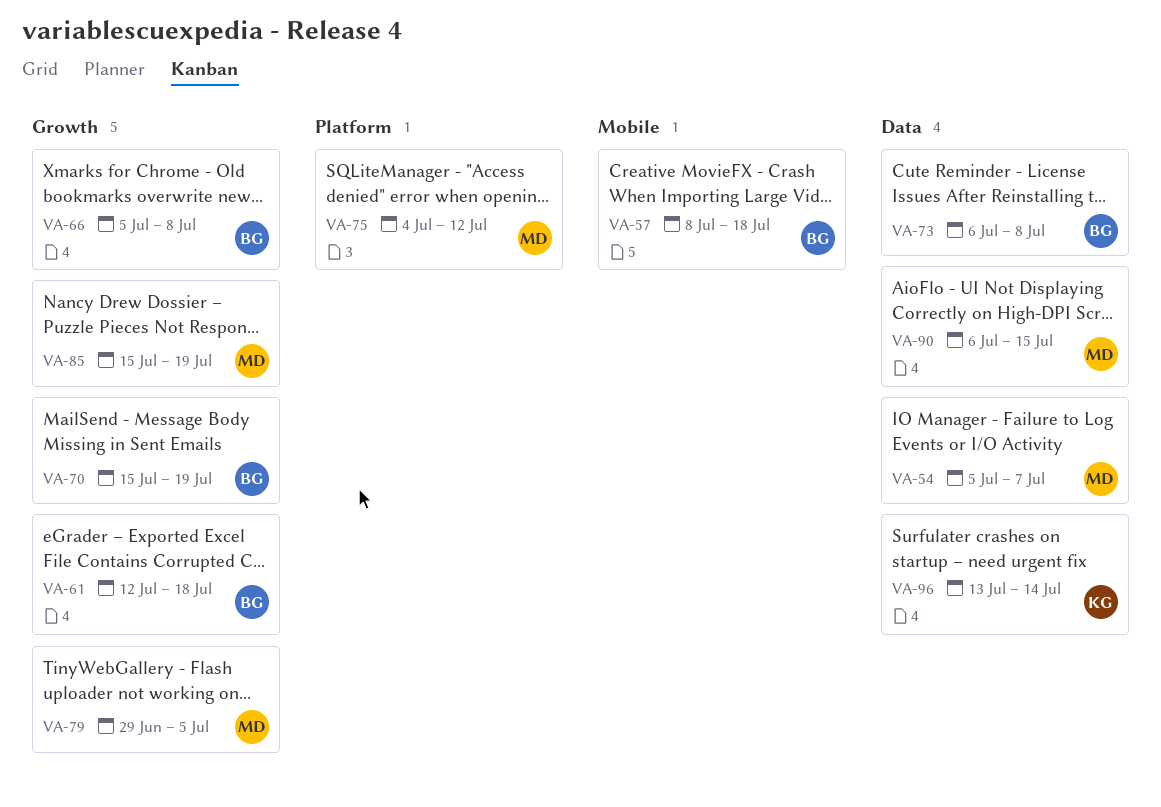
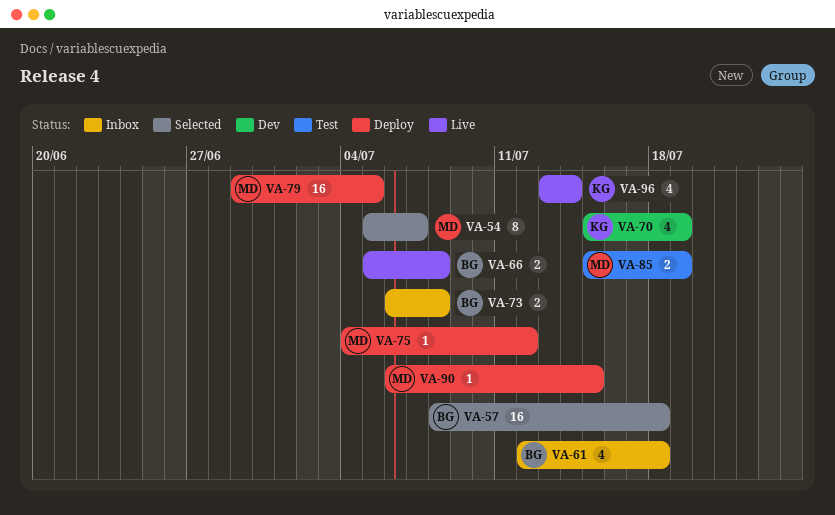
VA-70, owner: BG -> KG

